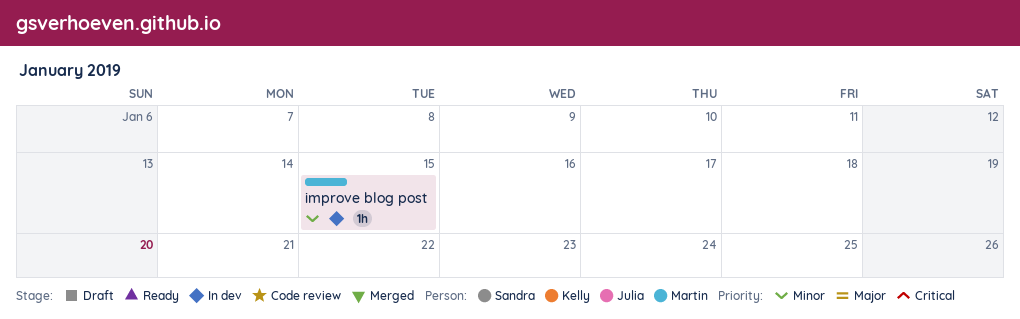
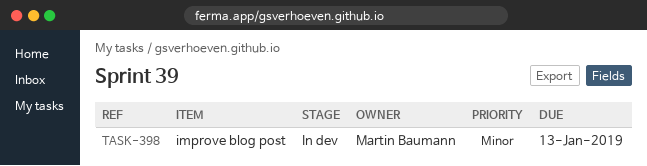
improve blog post, due: Jan 15 -> Jan 13

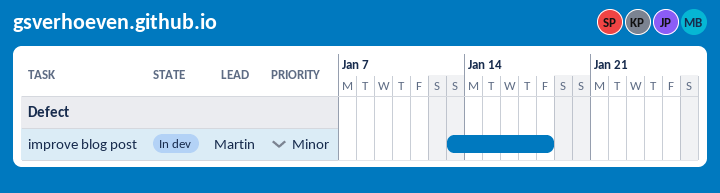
improve blog post, due: Jan 13 -> Jan 18

